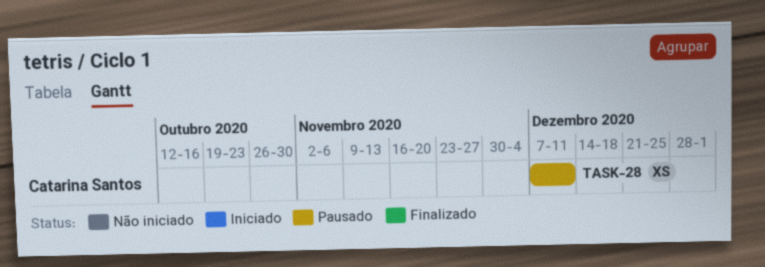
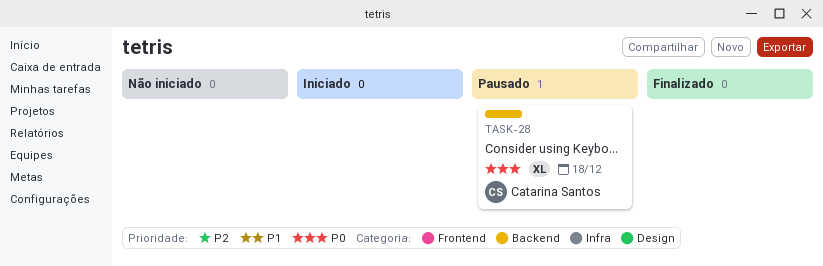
TASK-28, estimate: XS -> XL
TASK-28, due: Dec 11 -> Dec 18

